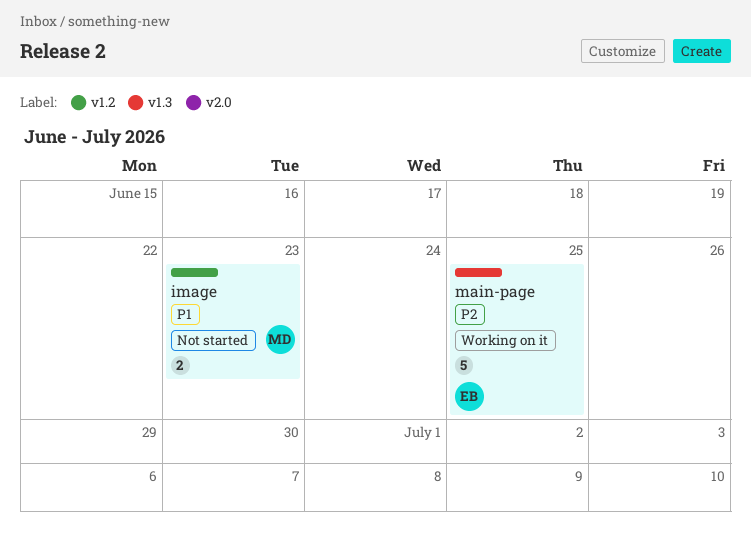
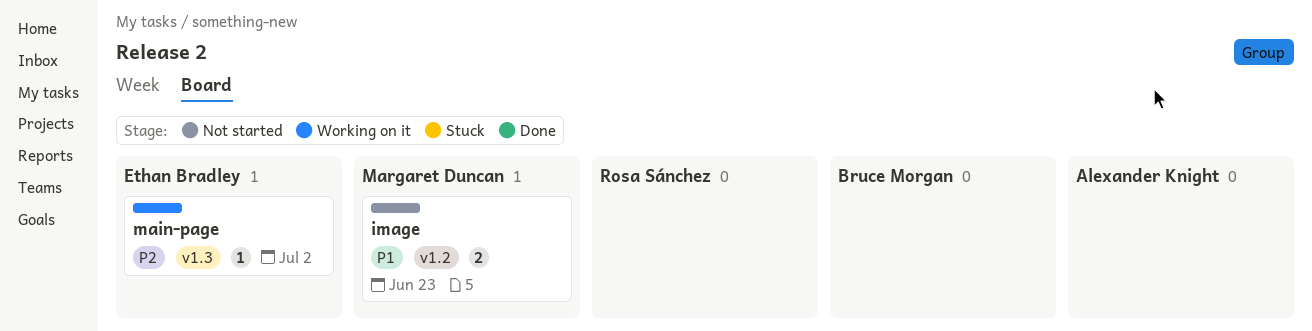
main-page, estimate: 5 -> 1
main-page, due: Jun 25 -> Jul 2

